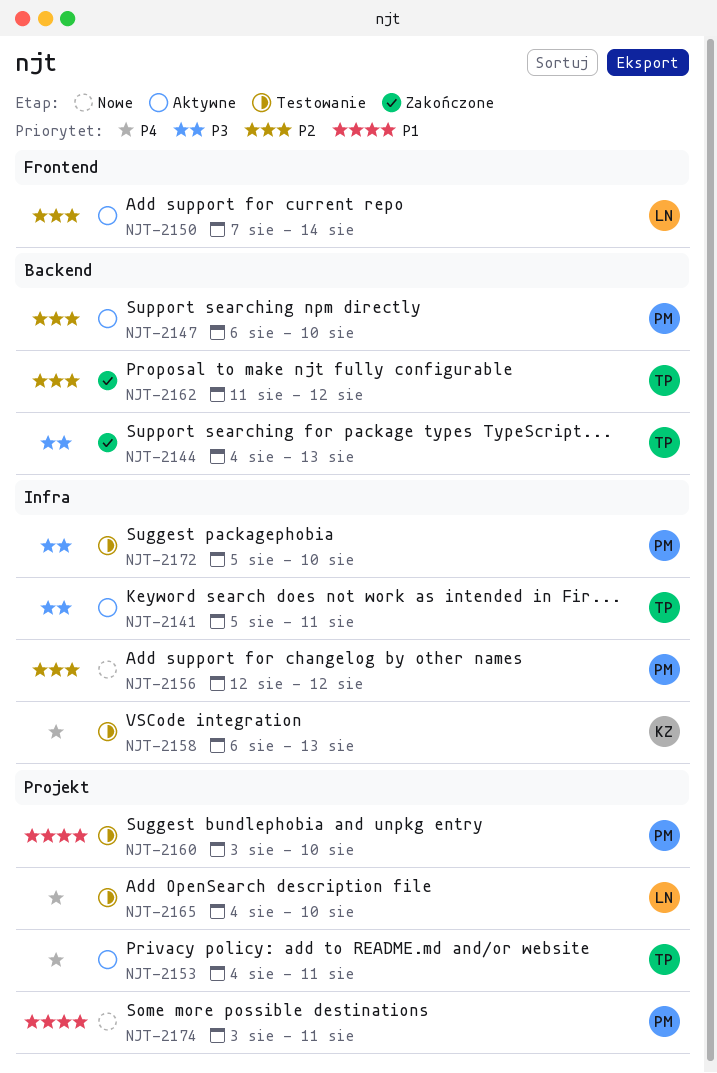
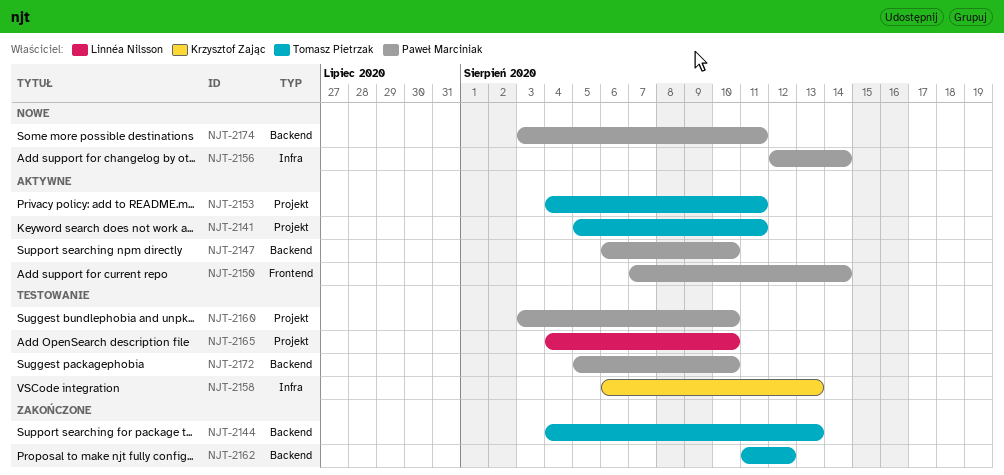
NJT-2141, label: Infra -> Projekt
NJT-2150, owner: Linnéa Nilsson -> Paweł Marciniak
NJT-2156, due: Aug 12 -> Aug 14
NJT-2172, label: Infra -> Backend
NJT-2174, label: Projekt -> Backend

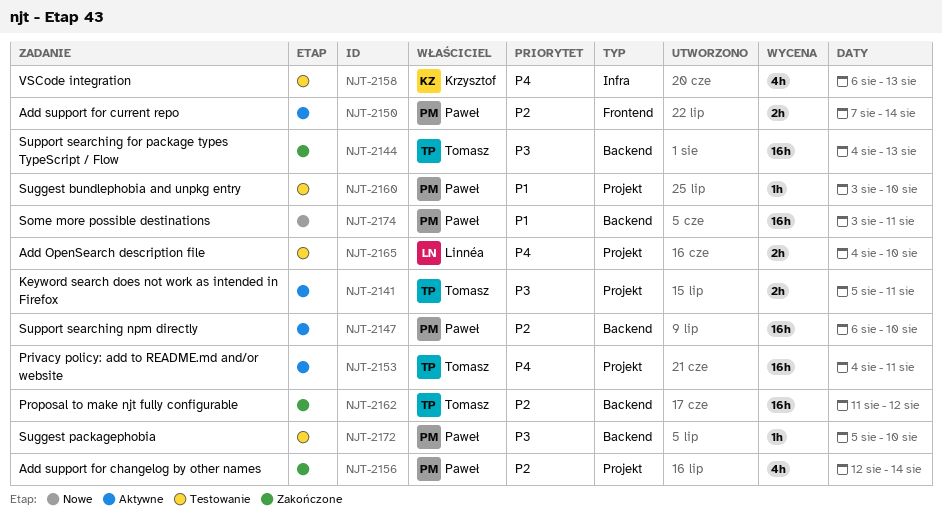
NJT-2156, status: Nowe -> Zakończone
NJT-2156, label: Infra -> Projekt

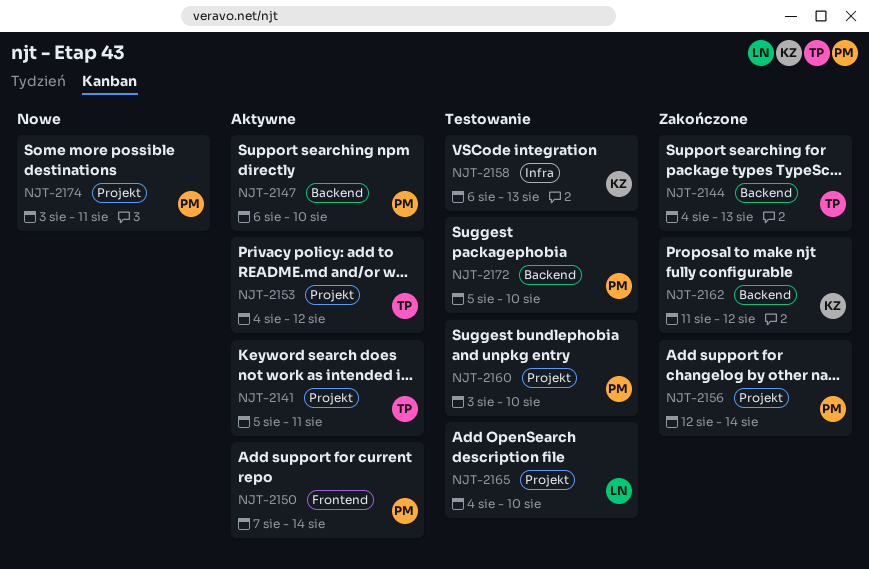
NJT-2153, due: Aug 11 -> Aug 12
NJT-2162, owner: Tomasz -> Krzysztof
NJT-2174, label: Backend -> Projekt

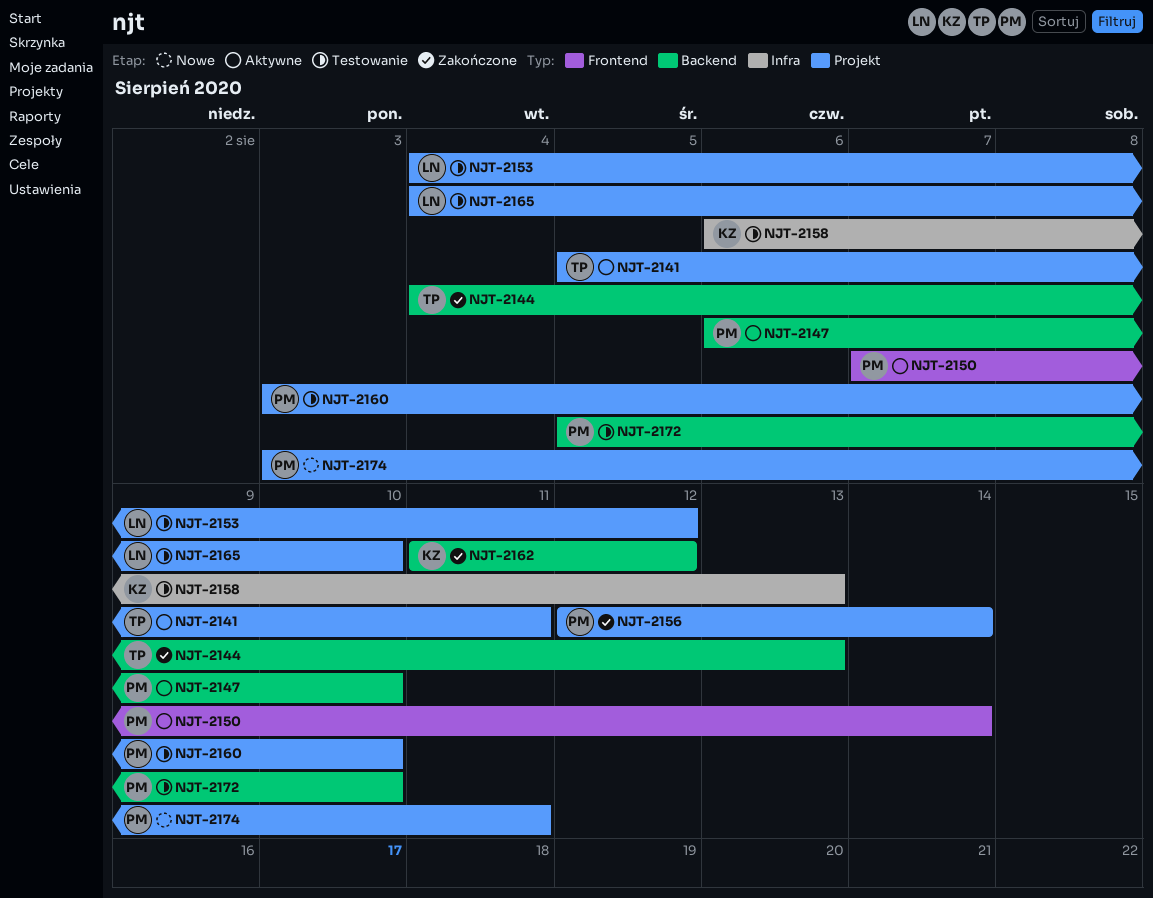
NJT-2153, status: Aktywne -> Testowanie
NJT-2153, owner: TP -> LN

